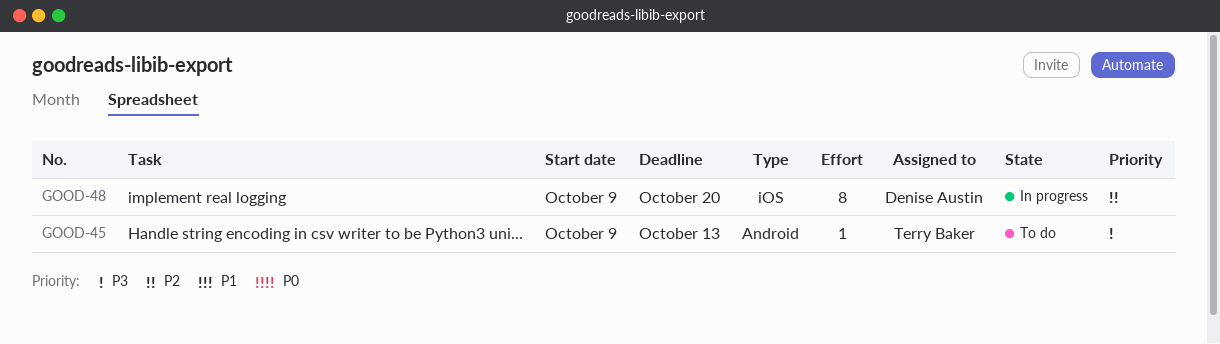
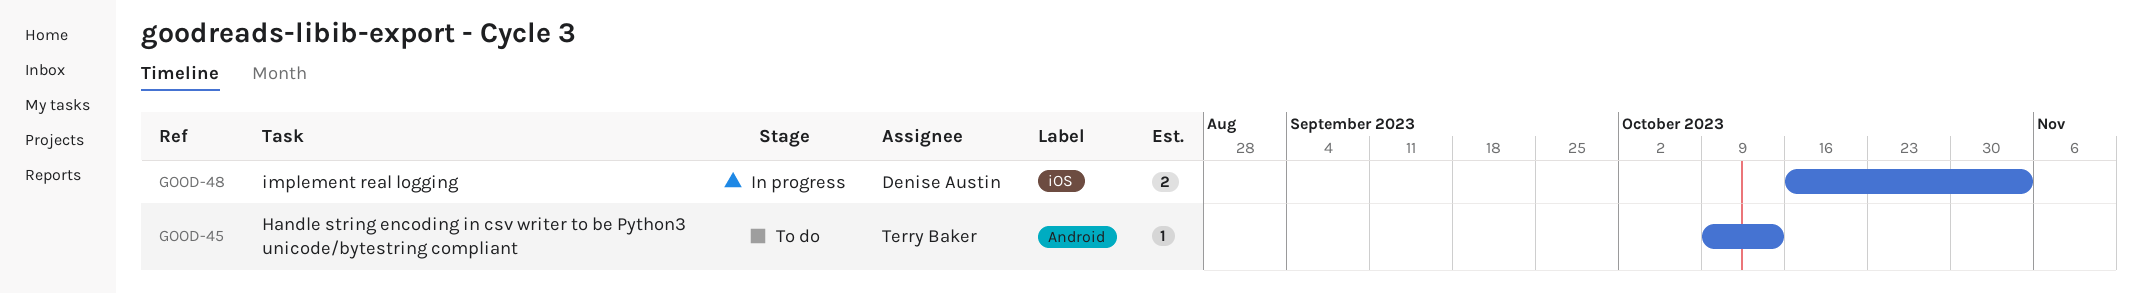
GOOD-48, estimate: 8 -> 2
GOOD-48, start: Oct 9 -> Oct 16
GOOD-48, due: Oct 20 -> Nov 3

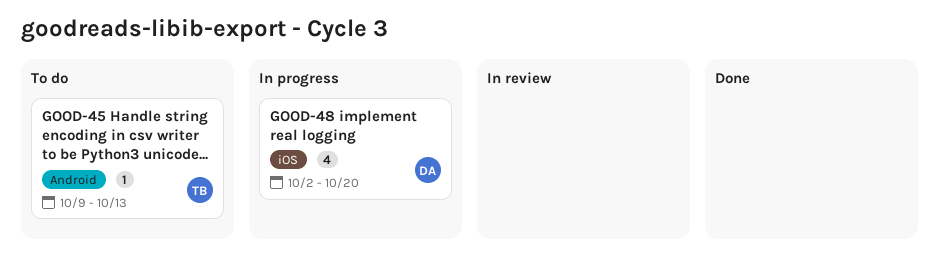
GOOD-48, estimate: 2 -> 4
GOOD-48, start: Oct 16 -> Oct 2
GOOD-48, due: Nov 3 -> Oct 20

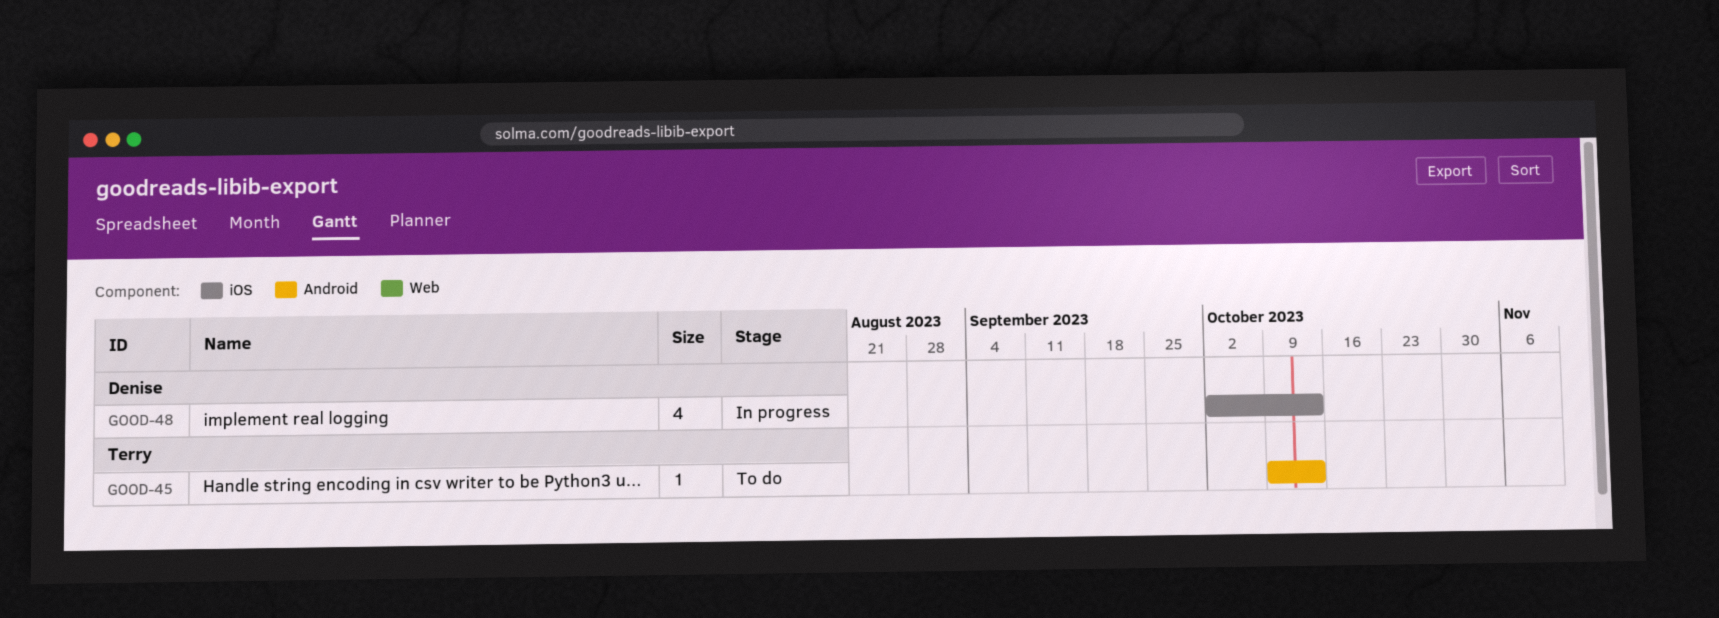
GOOD-48, due: Oct 20 -> Oct 13

